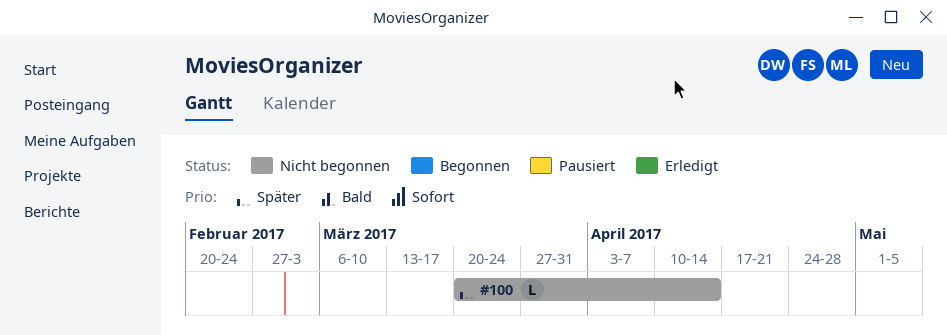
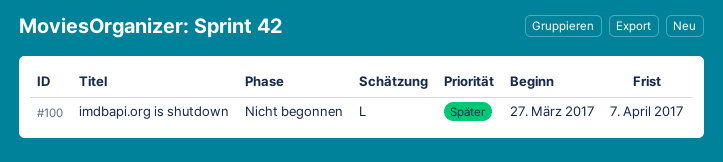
#100, start: Mar 20 -> Mar 27
#100, due: Apr 14 -> Apr 7

